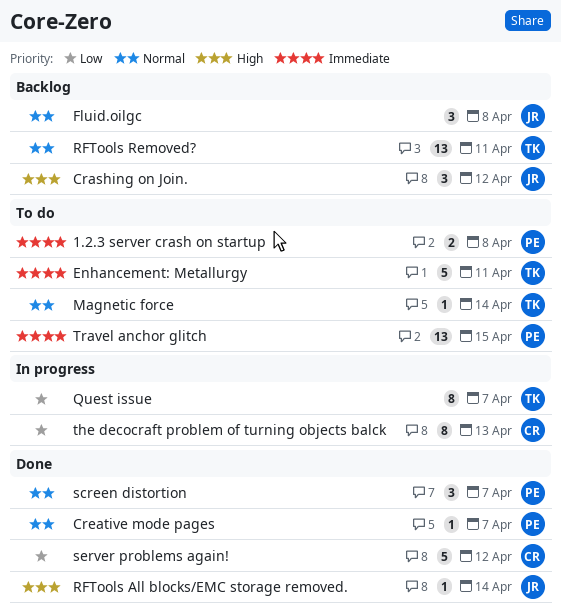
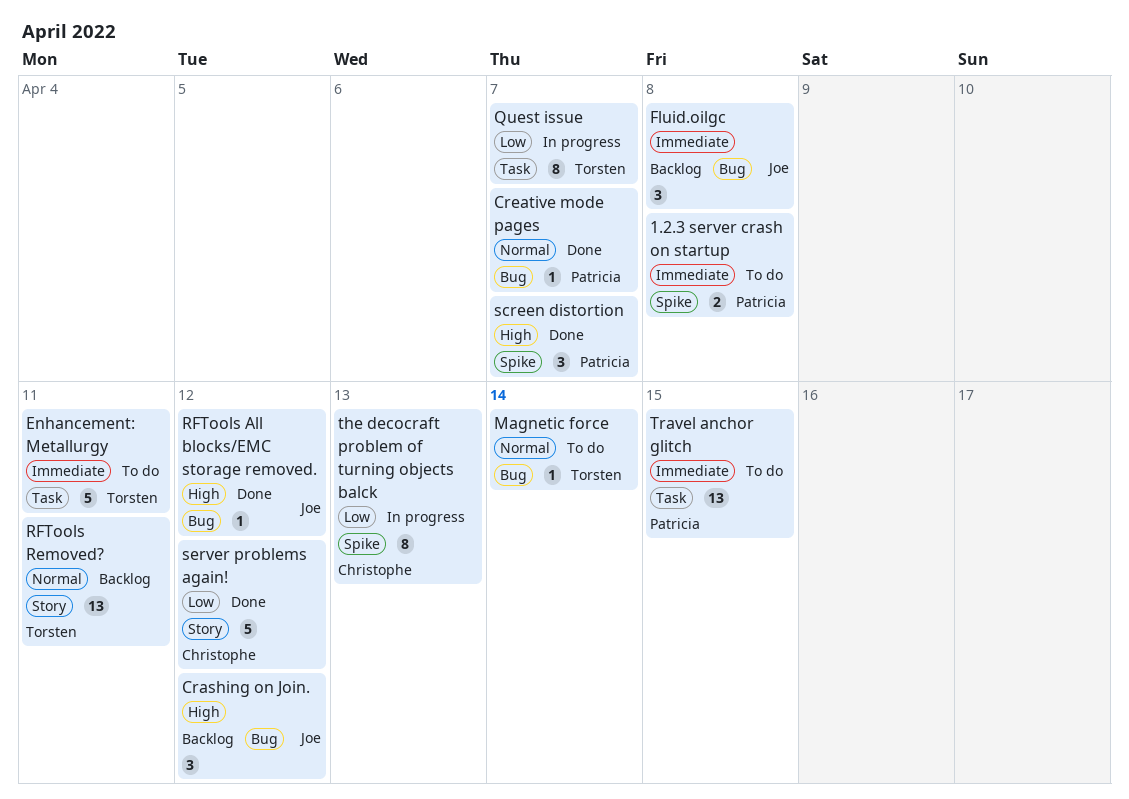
Fluid.oilgc, priority: Normal -> Immediate
RFTools All blocks/EMC storage removed., due: Apr 14 -> Apr 12
screen distortion, priority: Normal -> High

